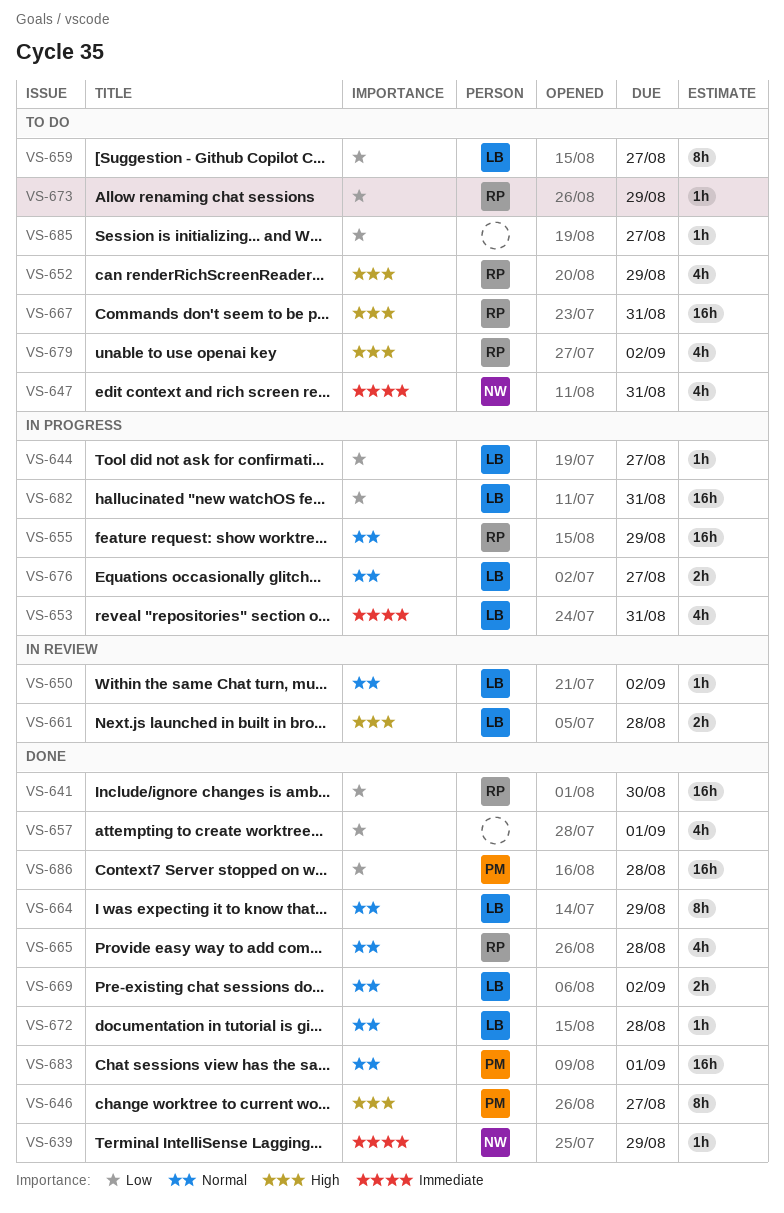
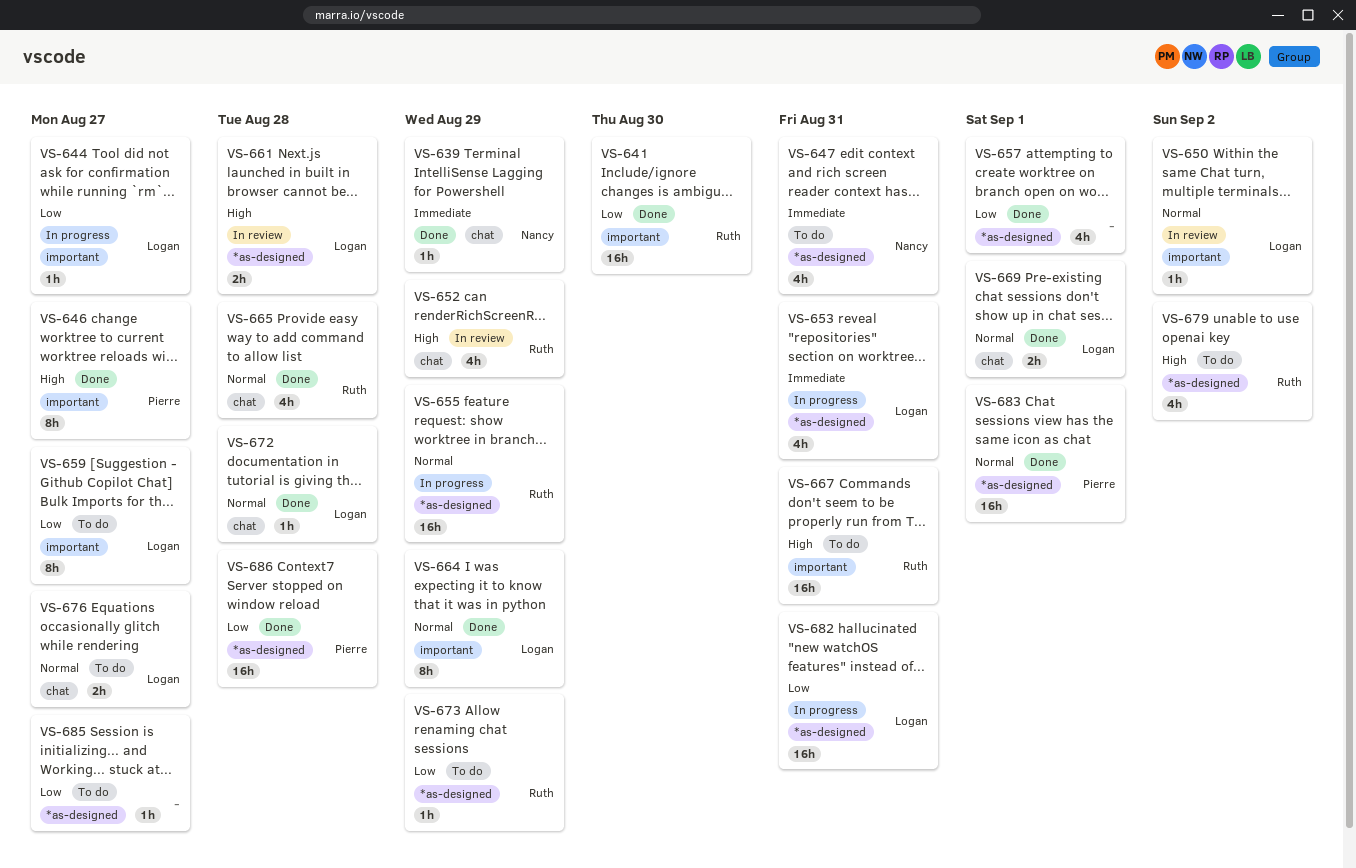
VS-652, status: To do -> In review
VS-669, due: Sep 2 -> Sep 1
VS-676, status: In progress -> To do

